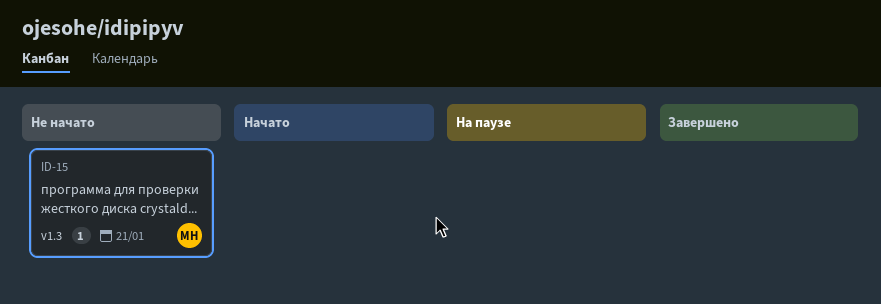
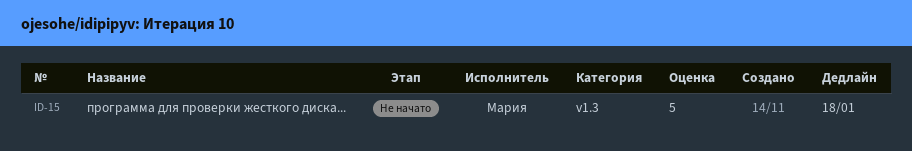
ID-15, estimate: 1 -> 5
ID-15, due: Jan 21 -> Jan 18

